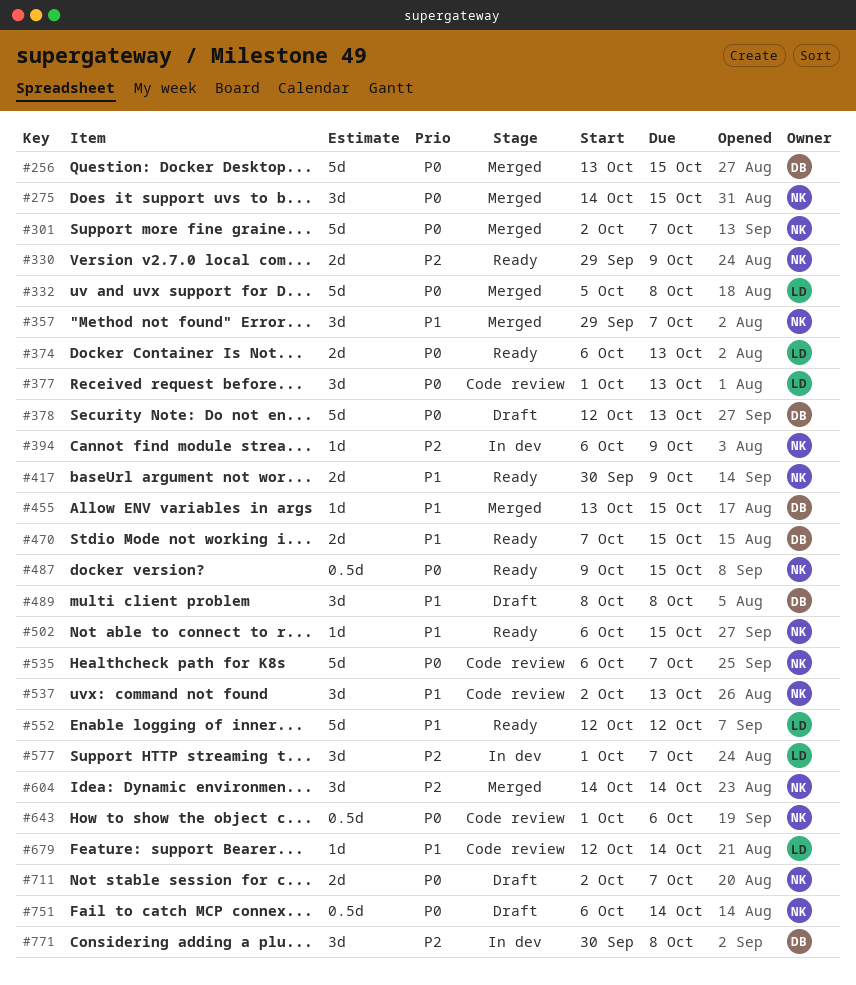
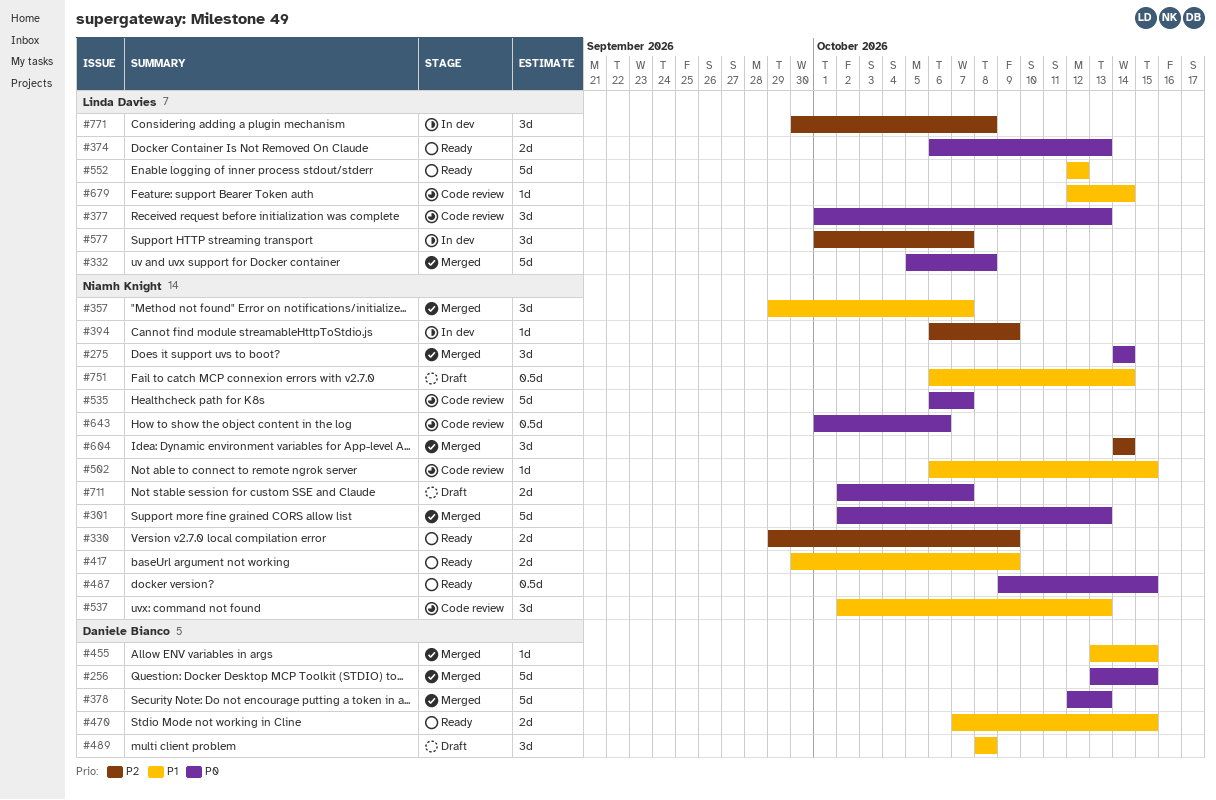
#275, due: Oct 15 -> Oct 14
#301, due: Oct 7 -> Oct 13
#378, status: Draft -> Merged
#502, status: Ready -> Code review
#751, priority: P0 -> P1
#771, owner: Daniele Bianco -> Linda Davies

